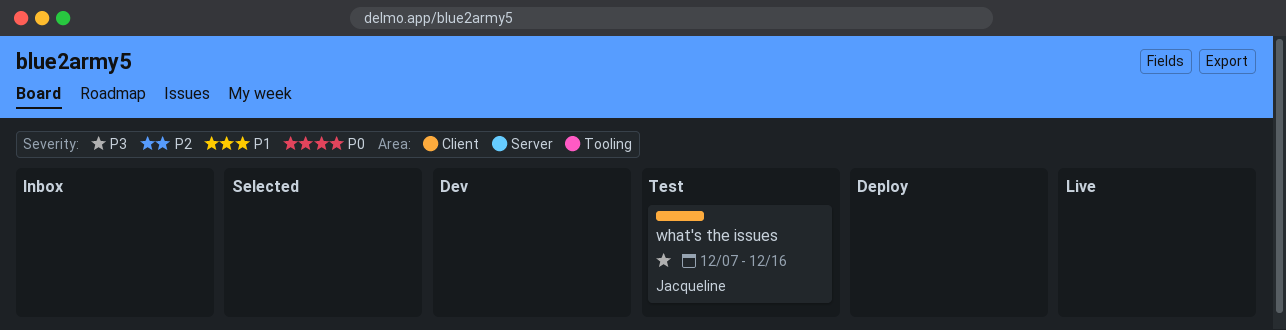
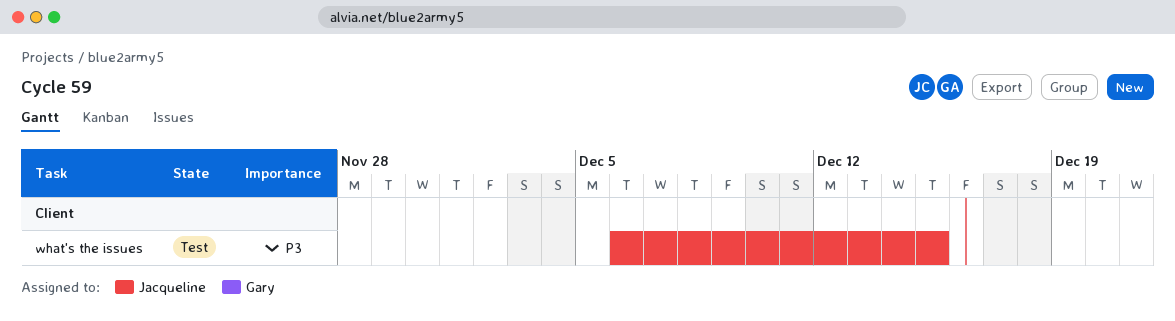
what's the issues, start: Dec 7 -> Dec 6
what's the issues, due: Dec 16 -> Dec 15

